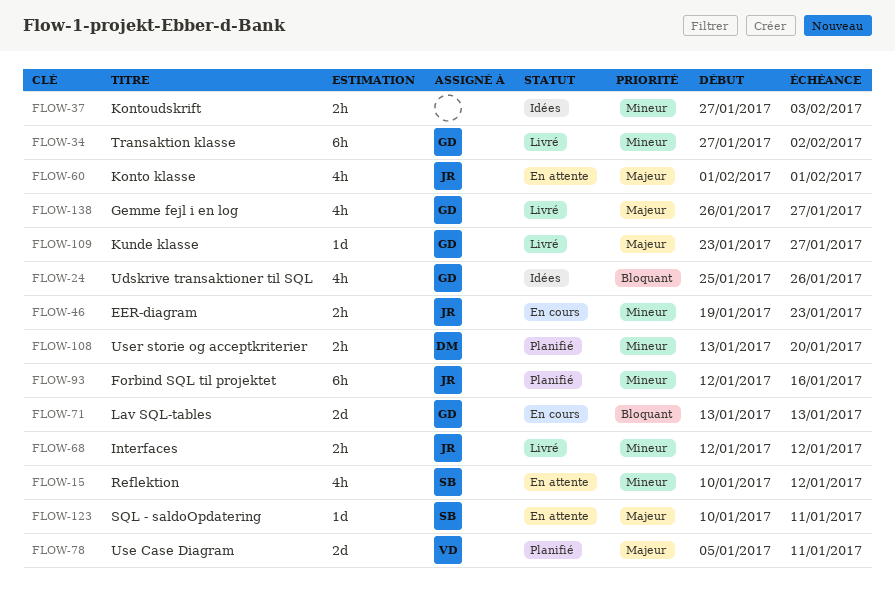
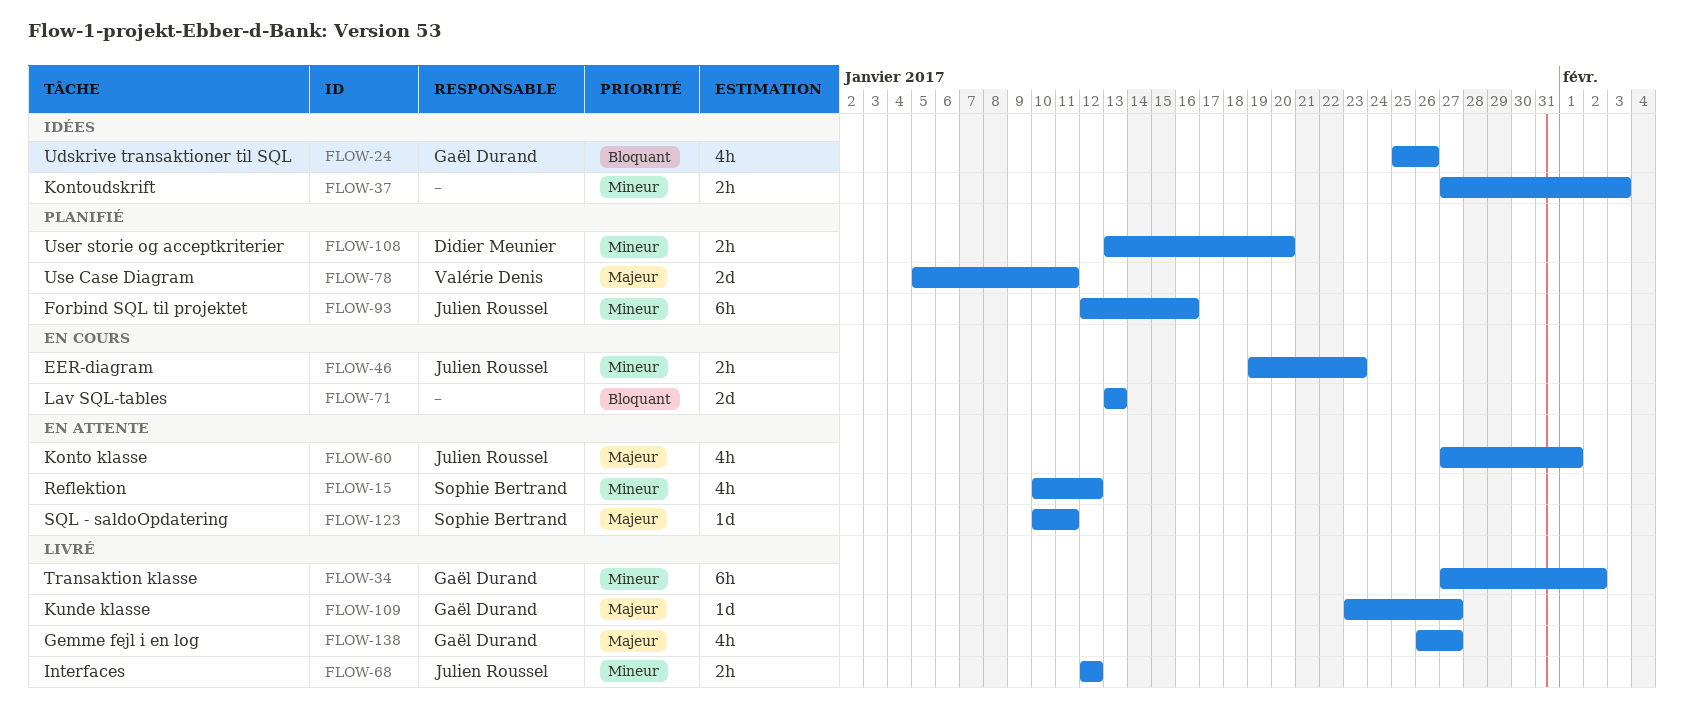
FLOW-60, start: Feb 1 -> Jan 27
FLOW-71, owner: Gaël Durand -> none

